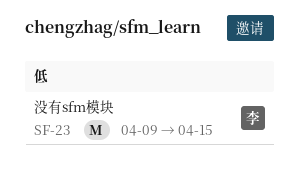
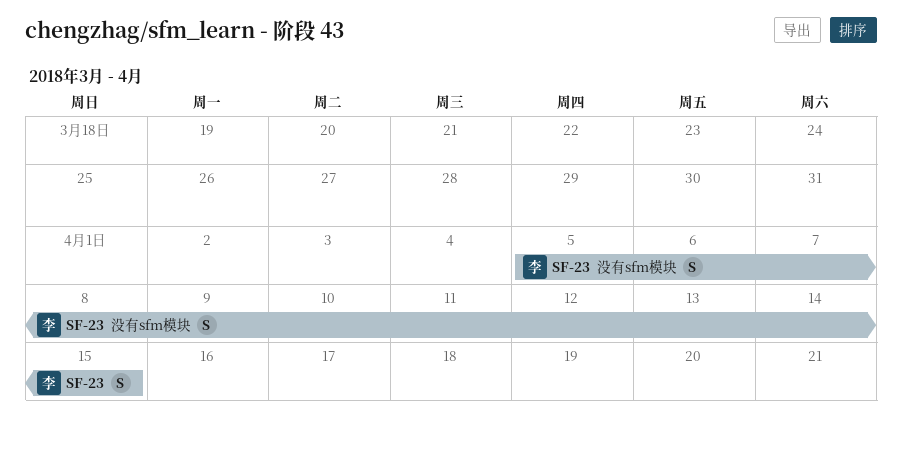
SF-23, estimate: M -> S
SF-23, start: Apr 9 -> Apr 5

